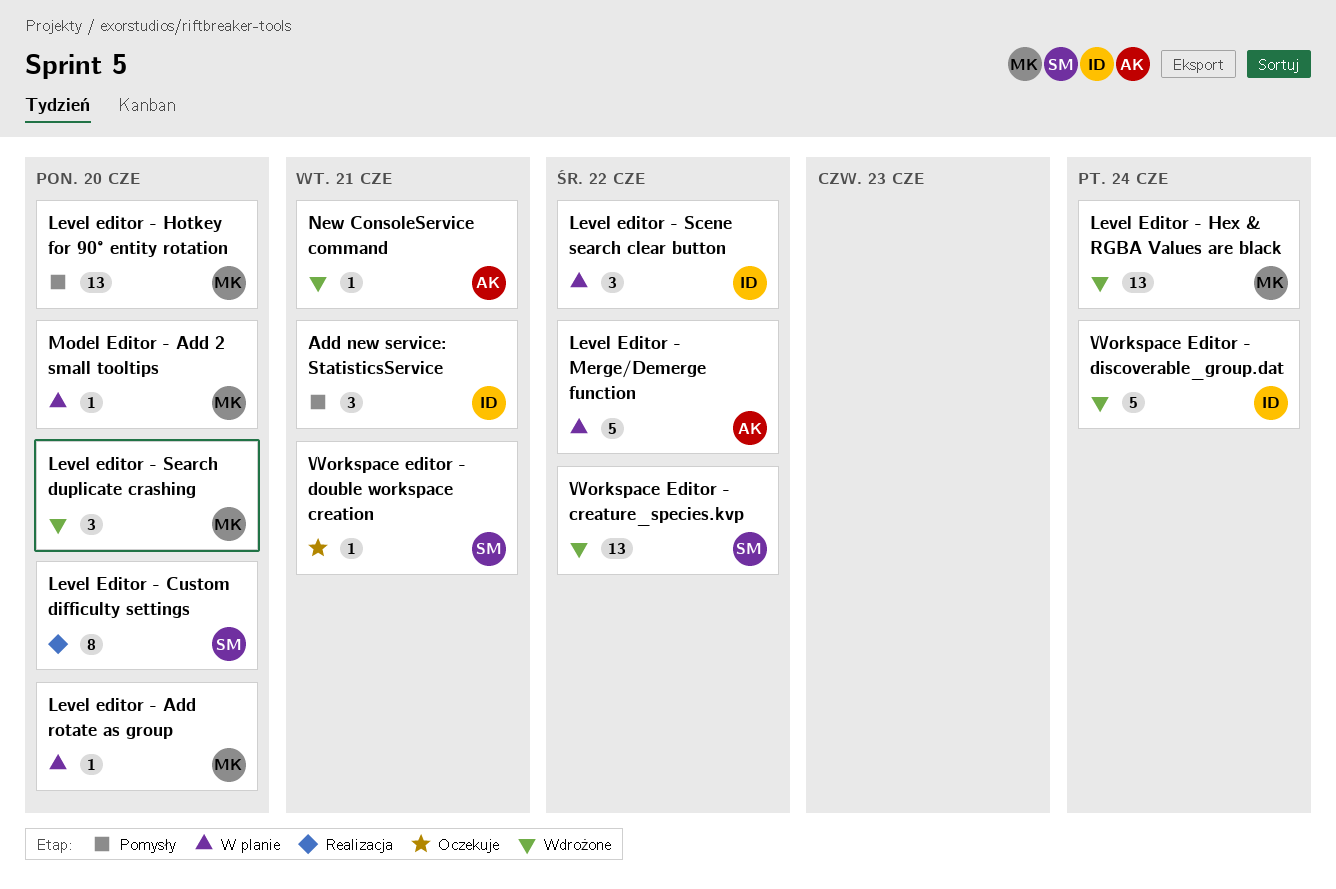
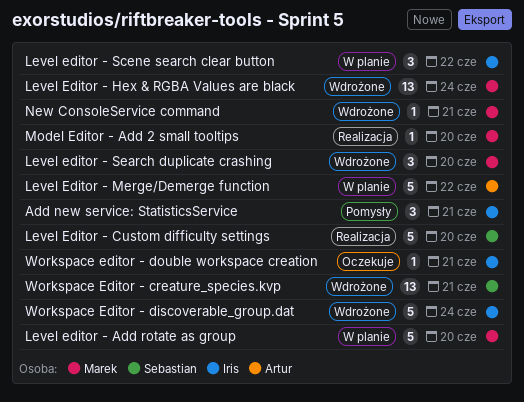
Level editor - Add rotate as group, estimate: 1 -> 5
Level Editor - Custom difficulty settings, estimate: 8 -> 5
Level editor - Hotkey for 90° entity rotation: present -> none
Model Editor - Add 2 small tooltips, status: W planie -> Realizacja
New ConsoleService command, owner: Artur -> Marek
Workspace Editor - creature_species.kvp, due: Jun 22 -> Jun 21
Workspace editor - double workspace creation, owner: Sebastian -> Iris

